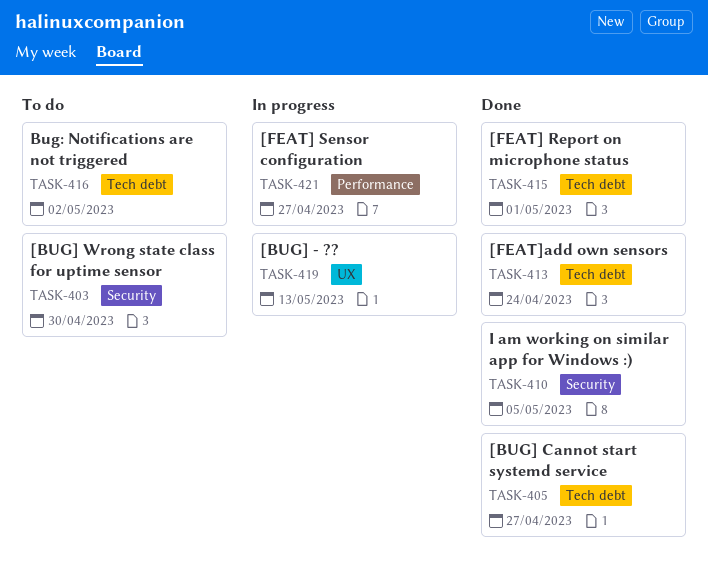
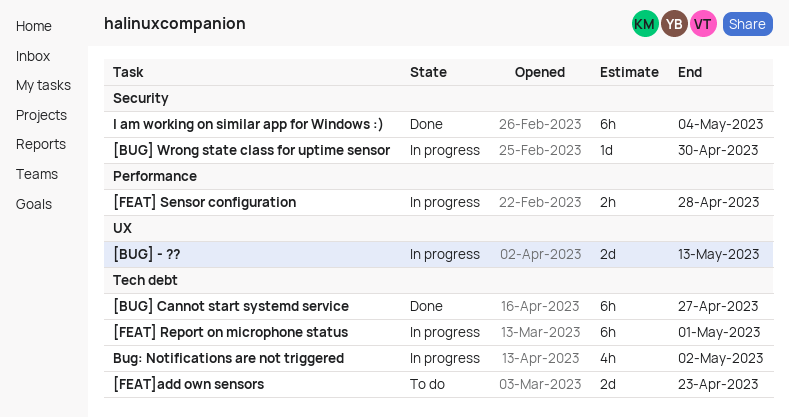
[BUG] Wrong state class for uptime sensor, status: To do -> In progress
[FEAT] Report on microphone status, status: Done -> In progress
[FEAT] Sensor configuration, due: Apr 27 -> Apr 28
[FEAT]add own sensors, status: Done -> To do
[FEAT]add own sensors, due: Apr 24 -> Apr 23
Bug: Notifications are not triggered, status: To do -> In progress
I am working on similar app for Windows :), due: May 5 -> May 4

